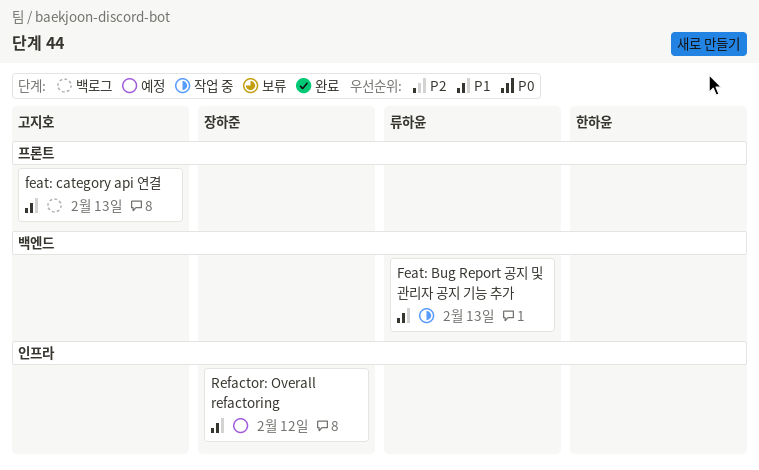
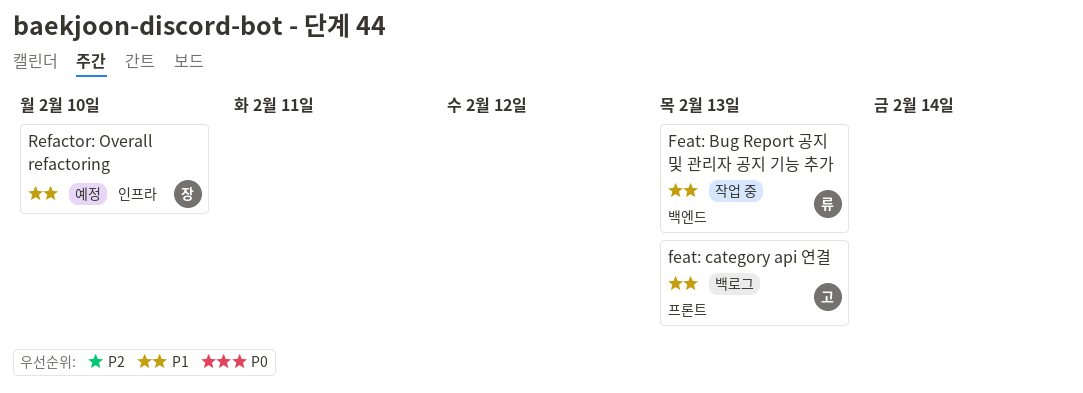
Refactor: Overall refactoring, due: Feb 12 -> Feb 10

